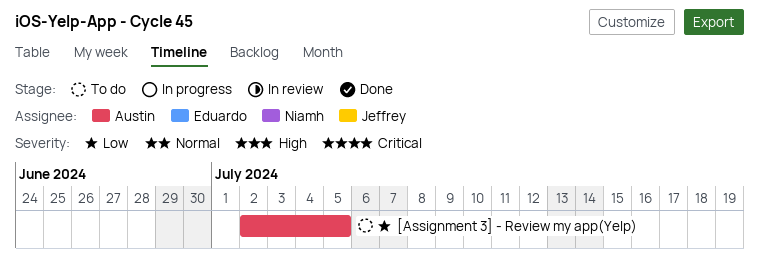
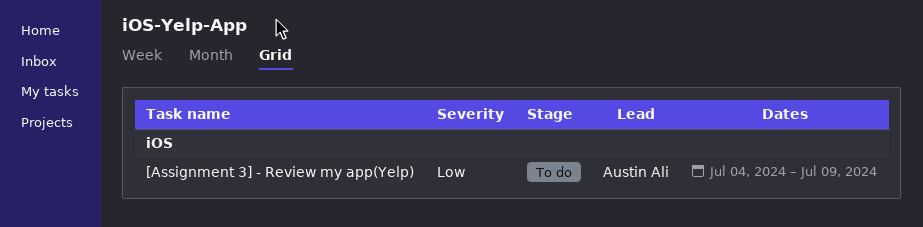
[Assignment 3] - Review my app(Yelp), start: Jul 2 -> Jul 4
[Assignment 3] - Review my app(Yelp), due: Jul 5 -> Jul 9

